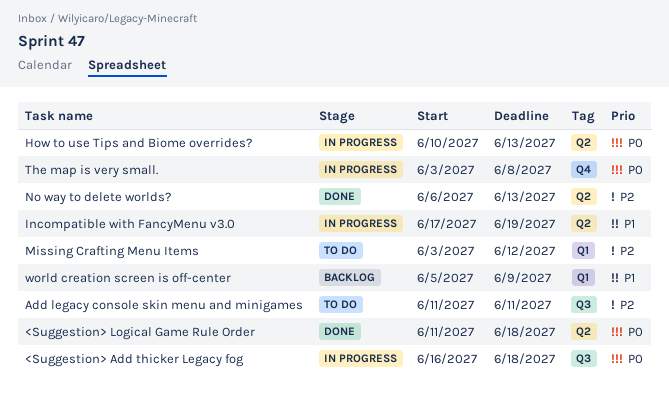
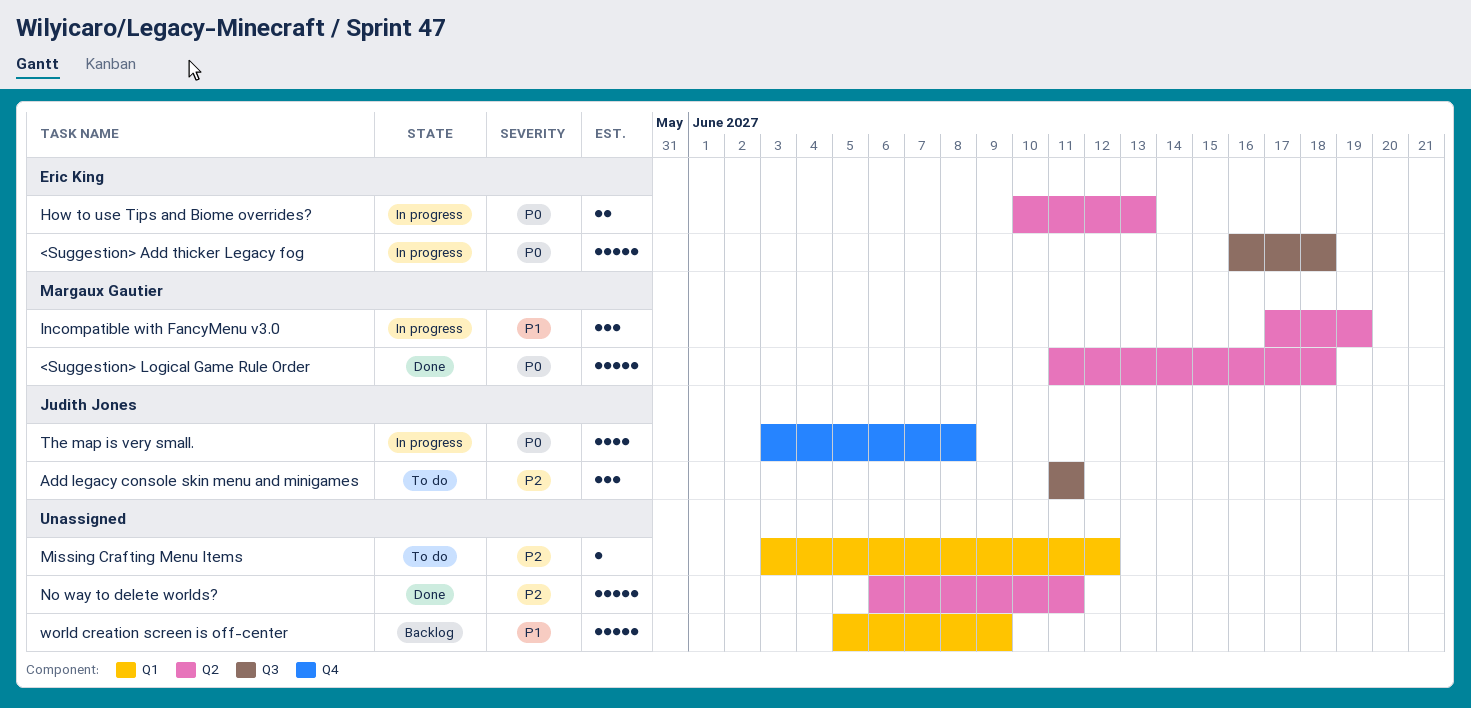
No way to delete worlds?, due: Jun 13 -> Jun 11

